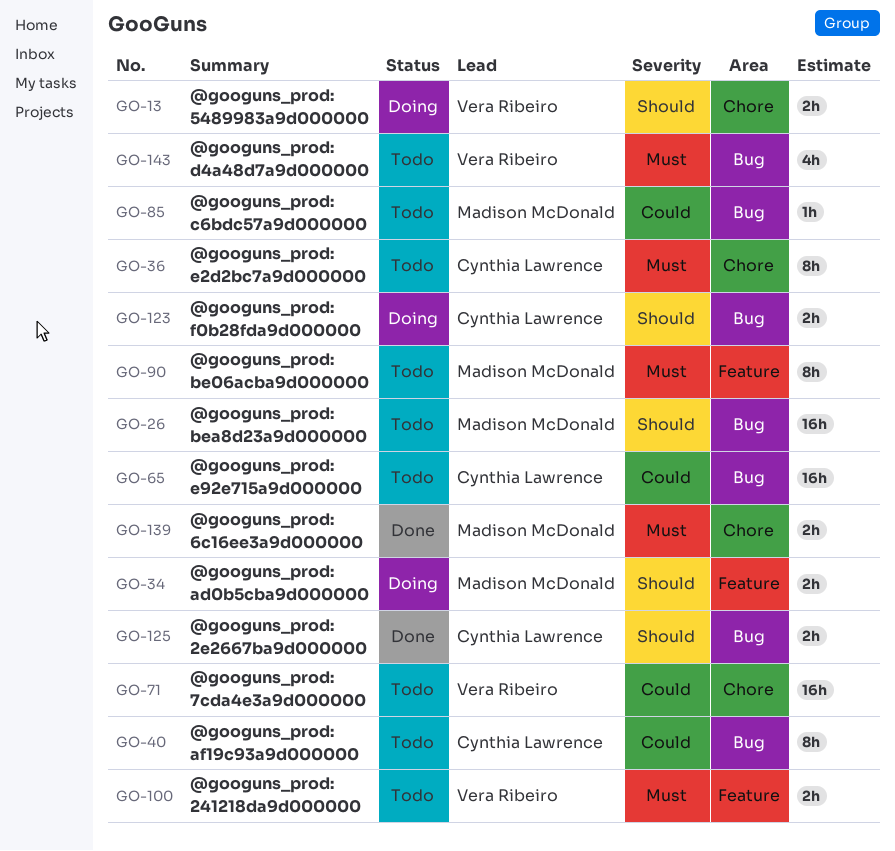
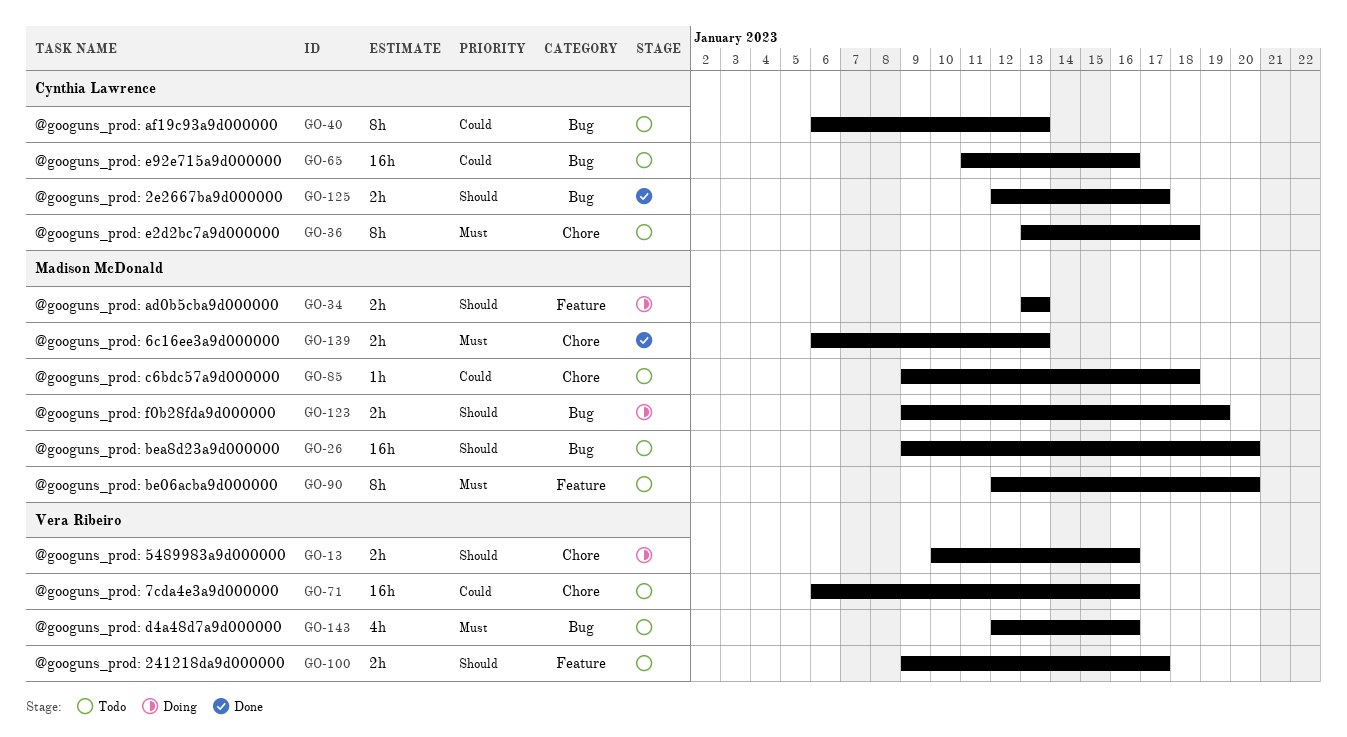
GO-85, label: Bug -> Chore
GO-100, priority: Must -> Should
GO-123, owner: Cynthia Lawrence -> Madison McDonald

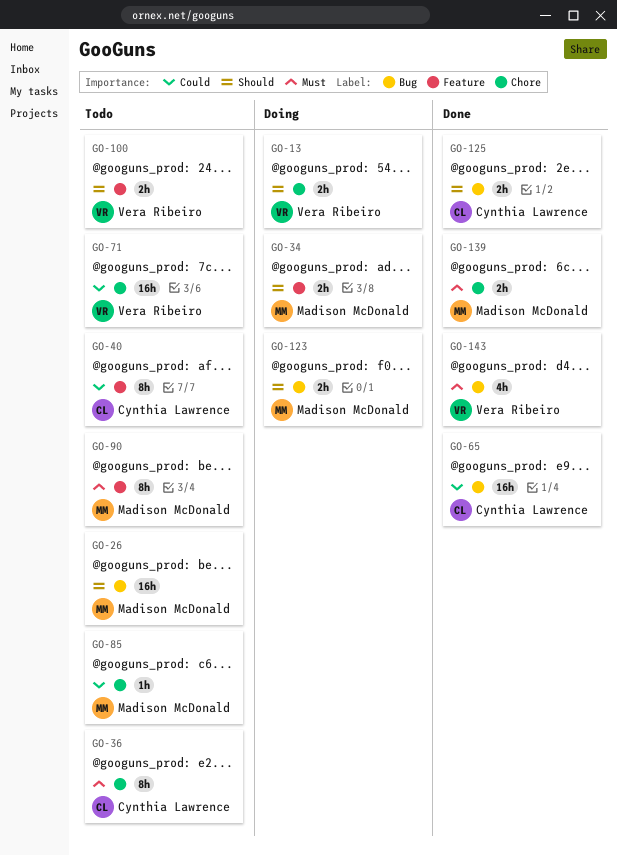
GO-40, label: Bug -> Feature
GO-65, status: Todo -> Done
GO-143, status: Todo -> Done

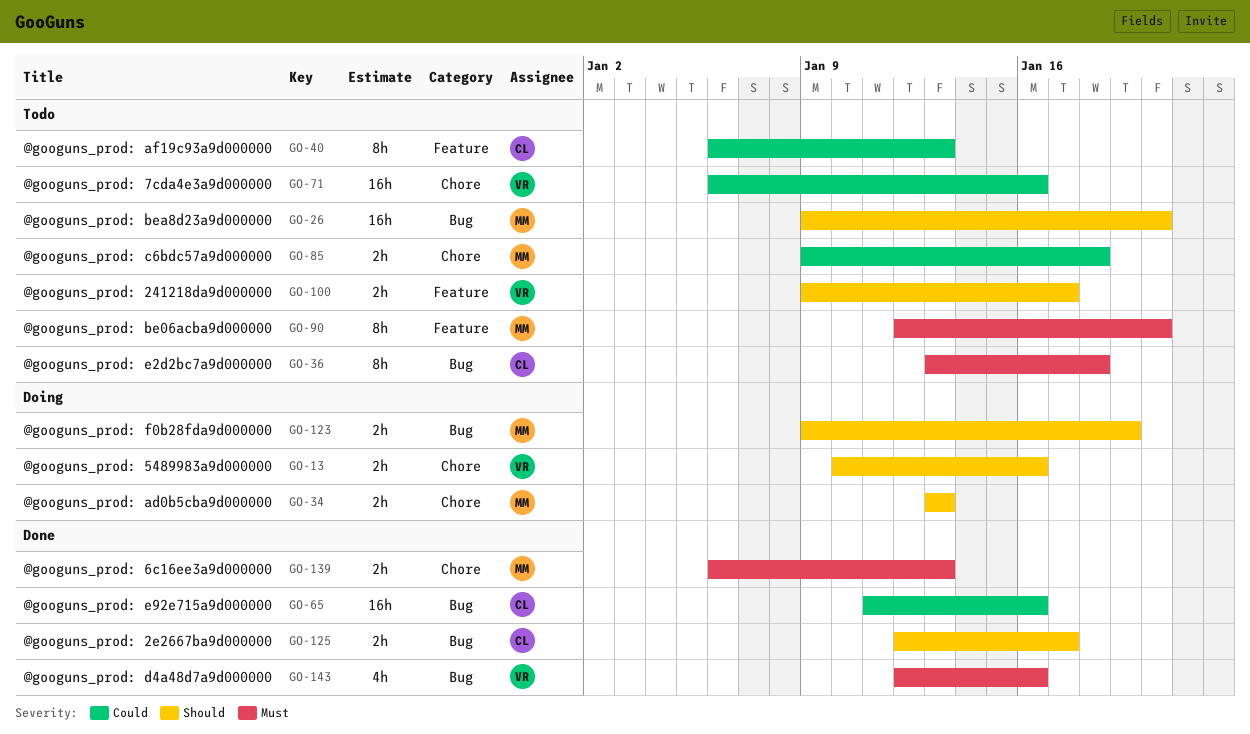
GO-34, label: Feature -> Chore
GO-36, label: Chore -> Bug
GO-85, estimate: 1h -> 2h

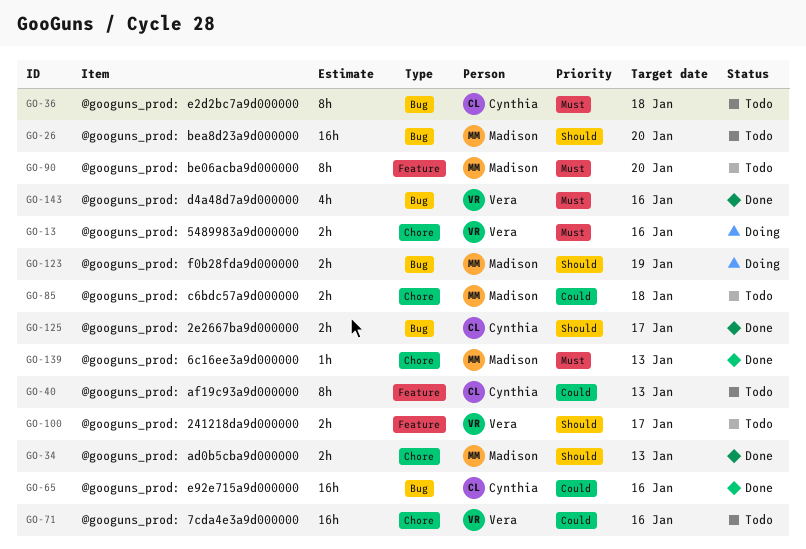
GO-13, priority: Should -> Must
GO-34, status: Doing -> Done
GO-139, estimate: 2h -> 1h

